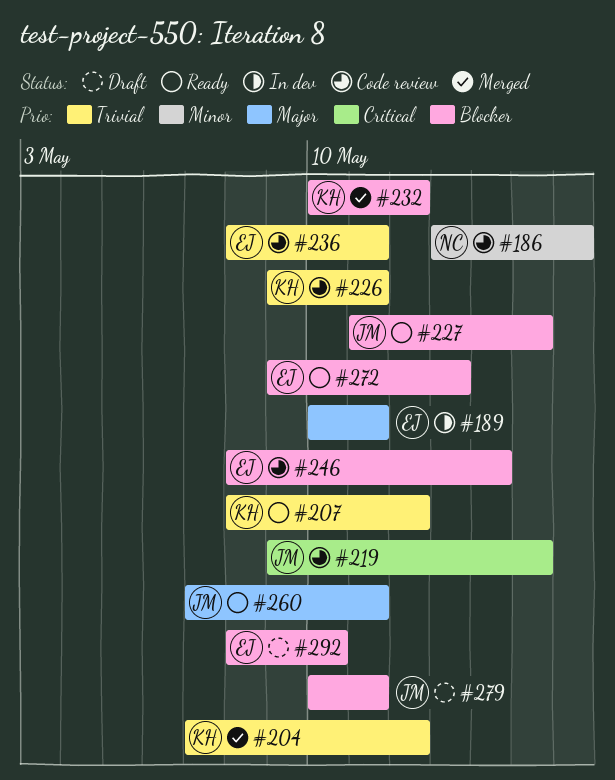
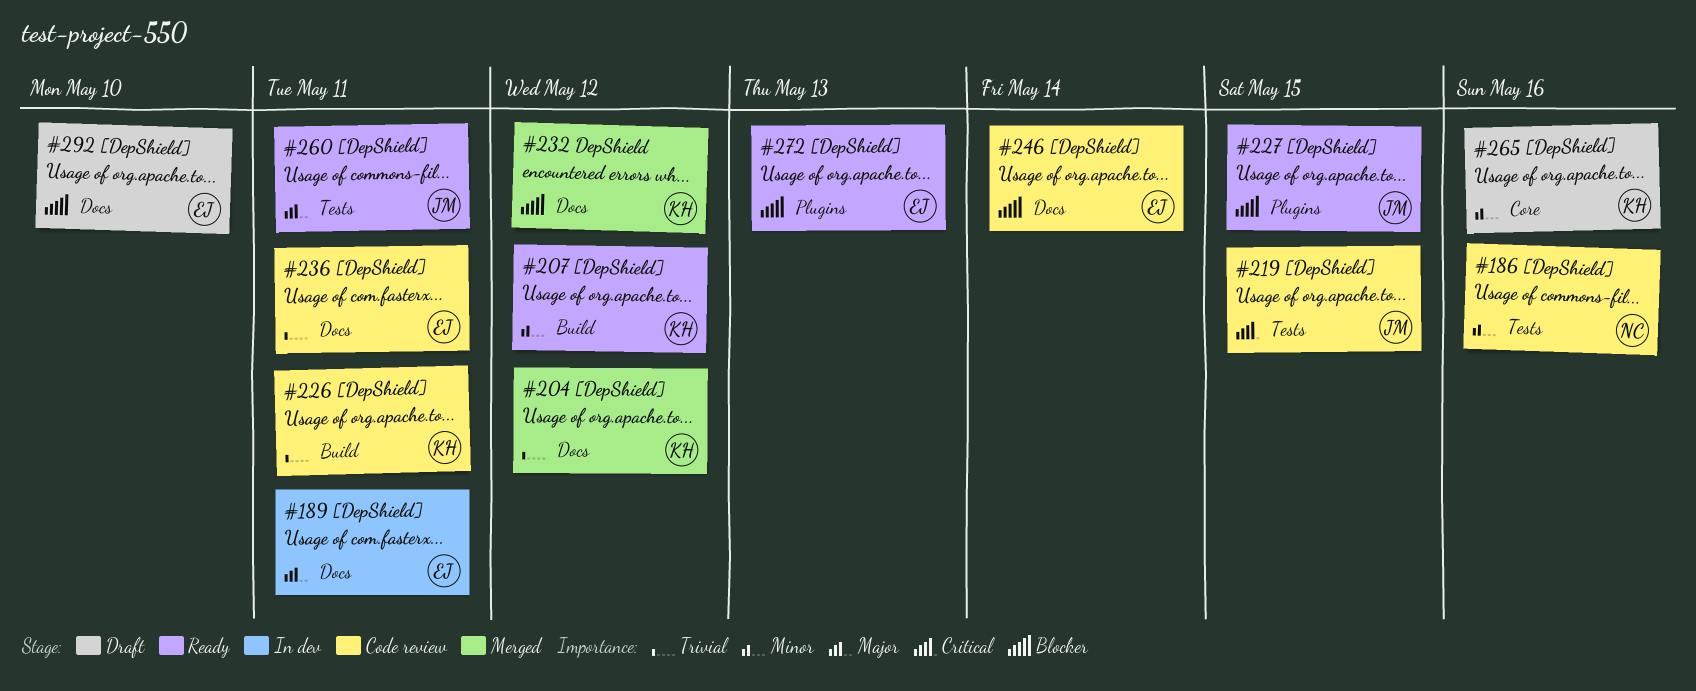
#207, priority: Trivial -> Minor
#265: none -> present
#279: present -> none

